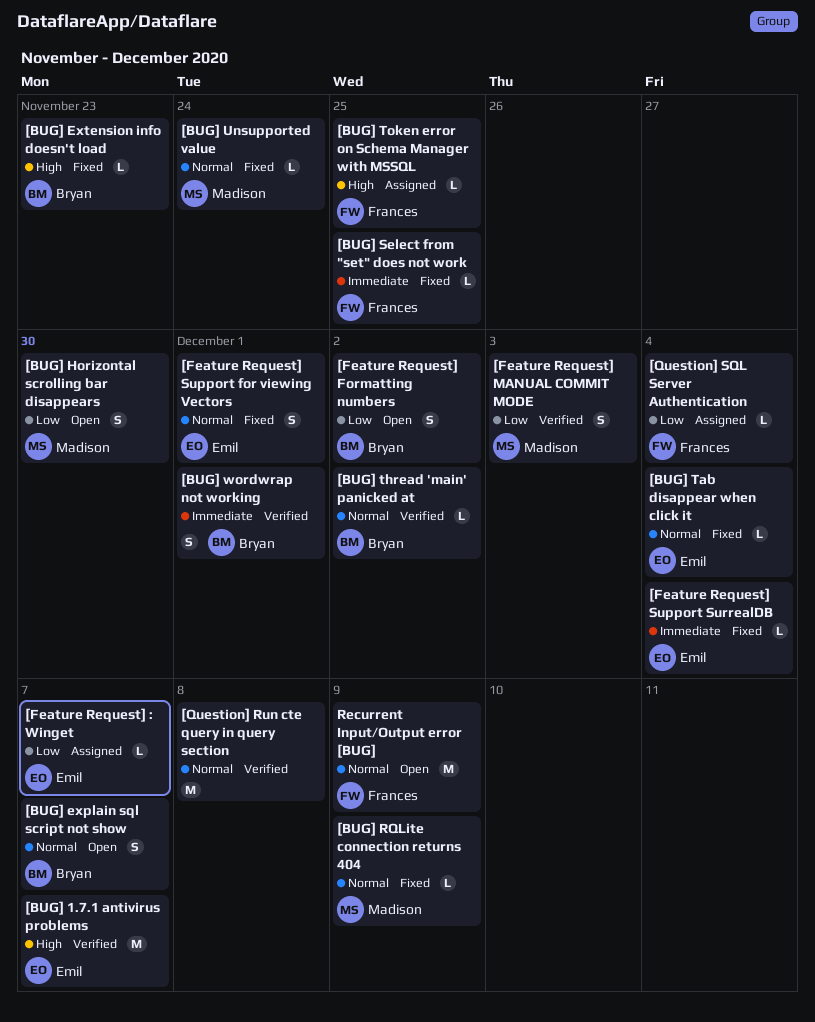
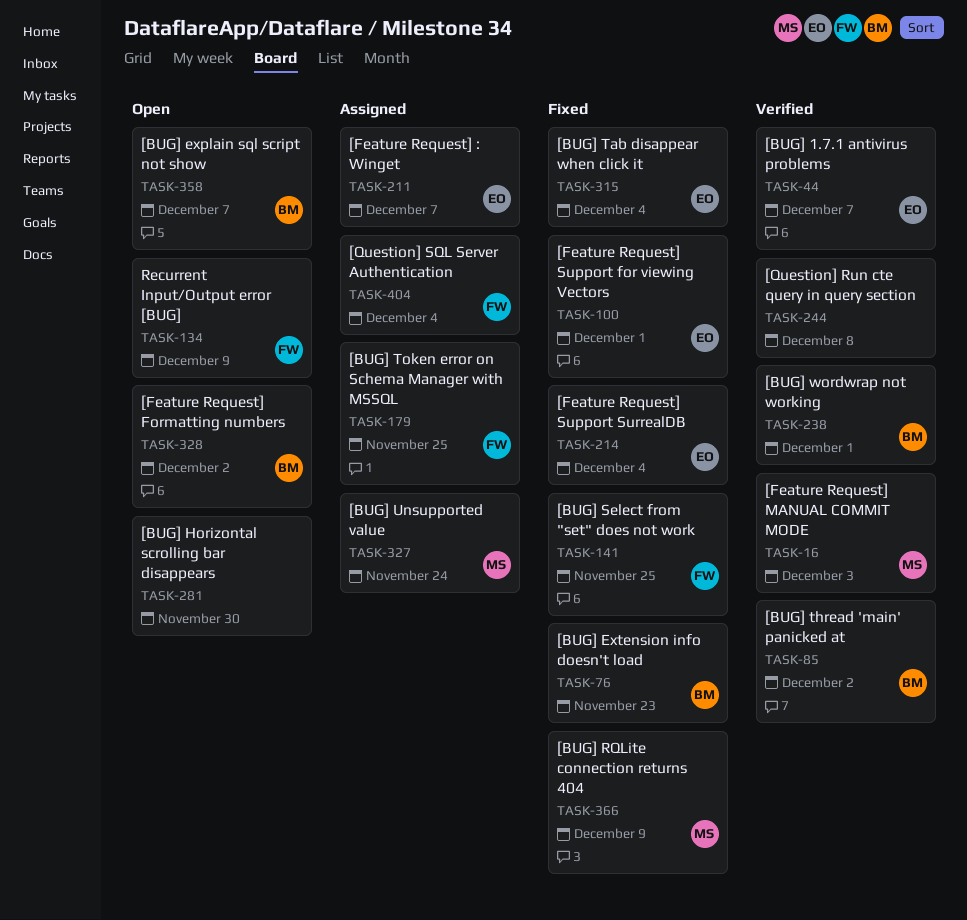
[BUG] Horizontal scrolling bar disappears, owner: Madison -> none
[BUG] Unsupported value, status: Fixed -> Assigned

